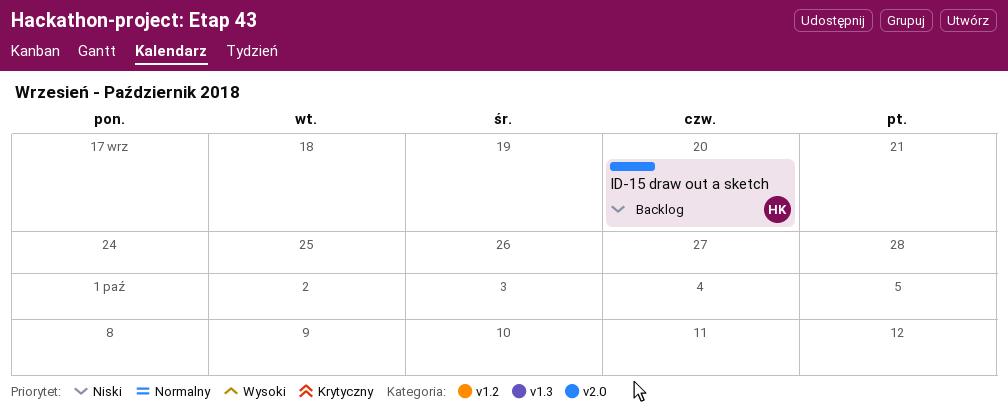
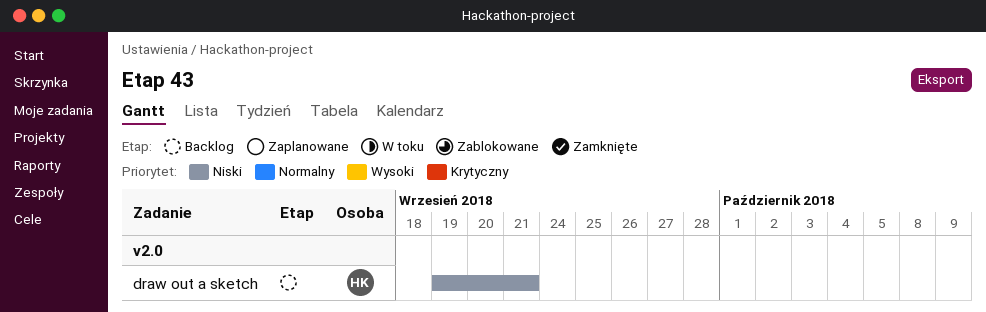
draw out a sketch, due: Sep 20 -> Sep 21

